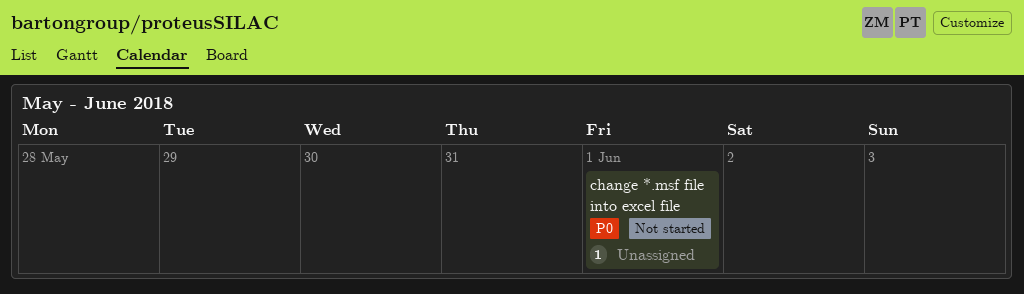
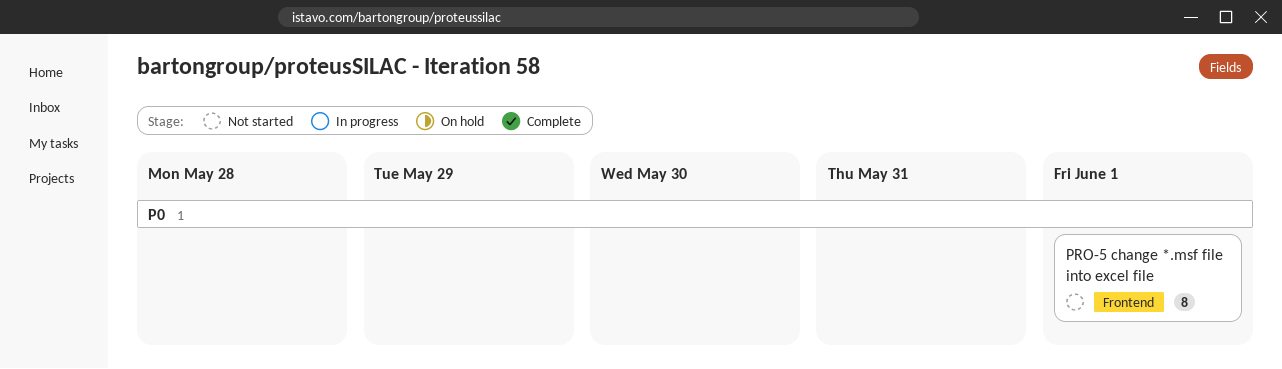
change *.msf file into excel file, estimate: 1 -> 8

